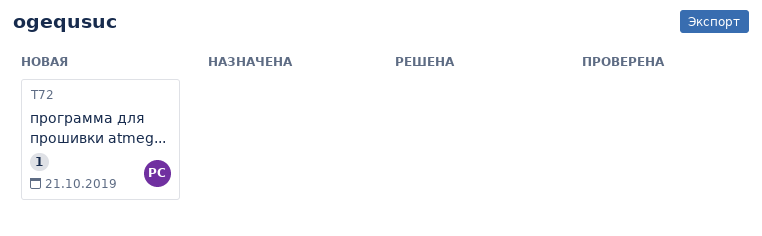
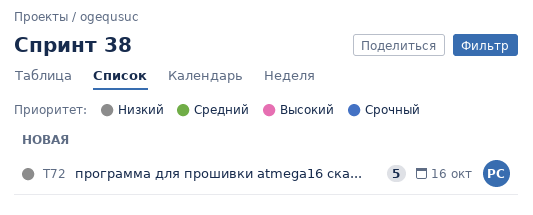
T72, estimate: 1 -> 5
T72, due: Oct 21 -> Oct 16

